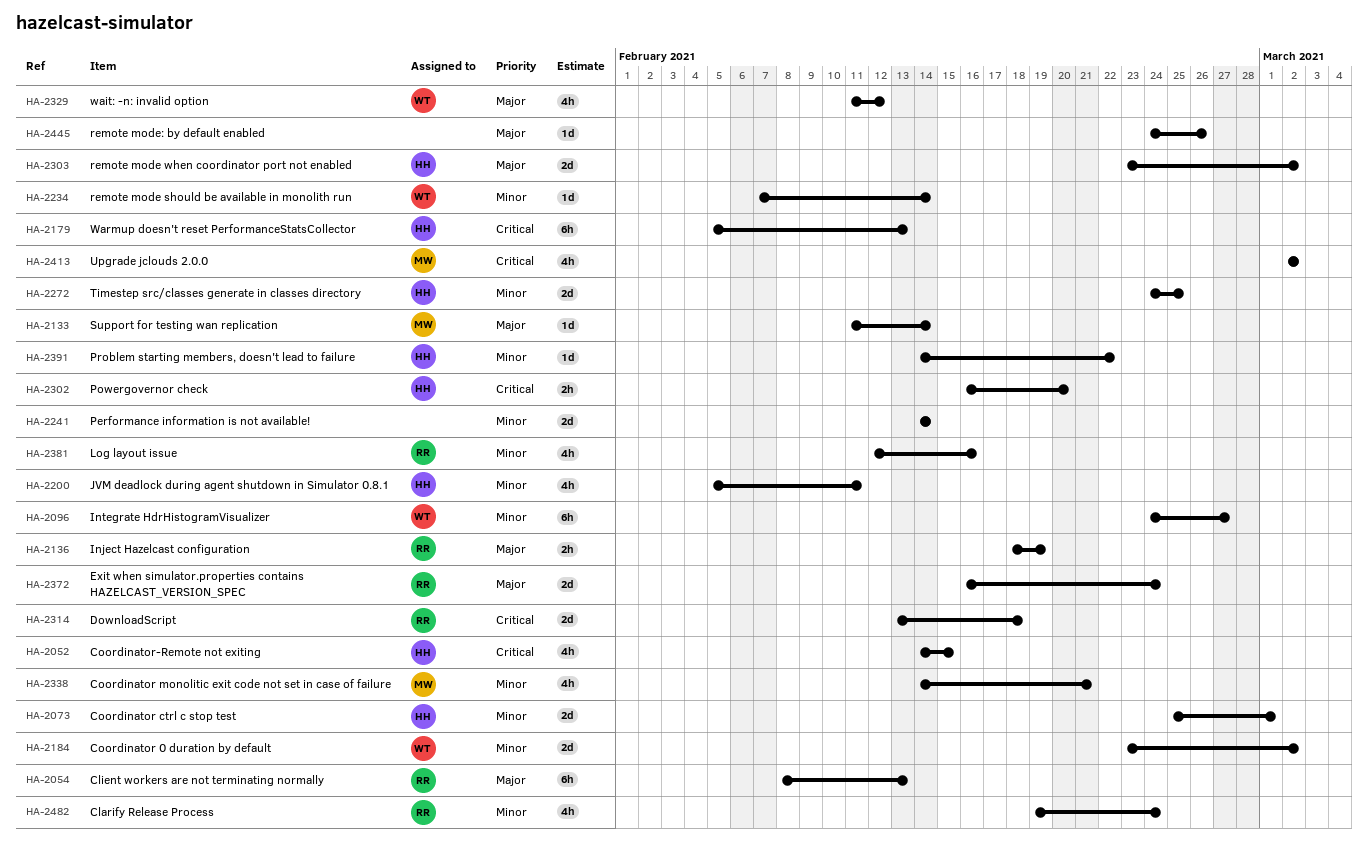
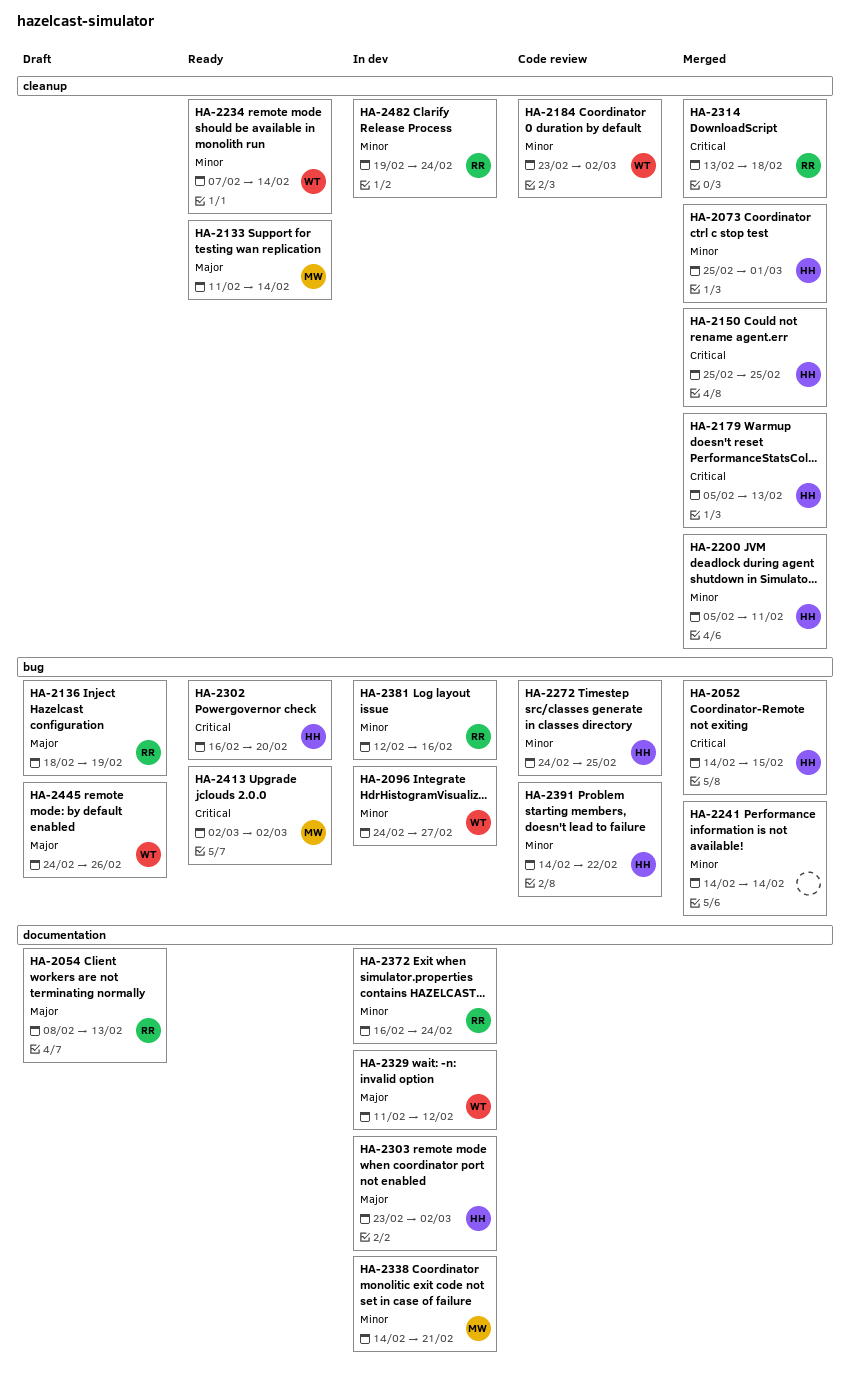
HA-2150: none -> present
HA-2372, priority: Major -> Minor
HA-2445, owner: none -> WT

